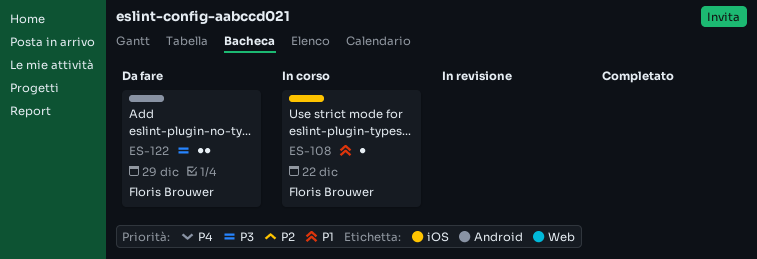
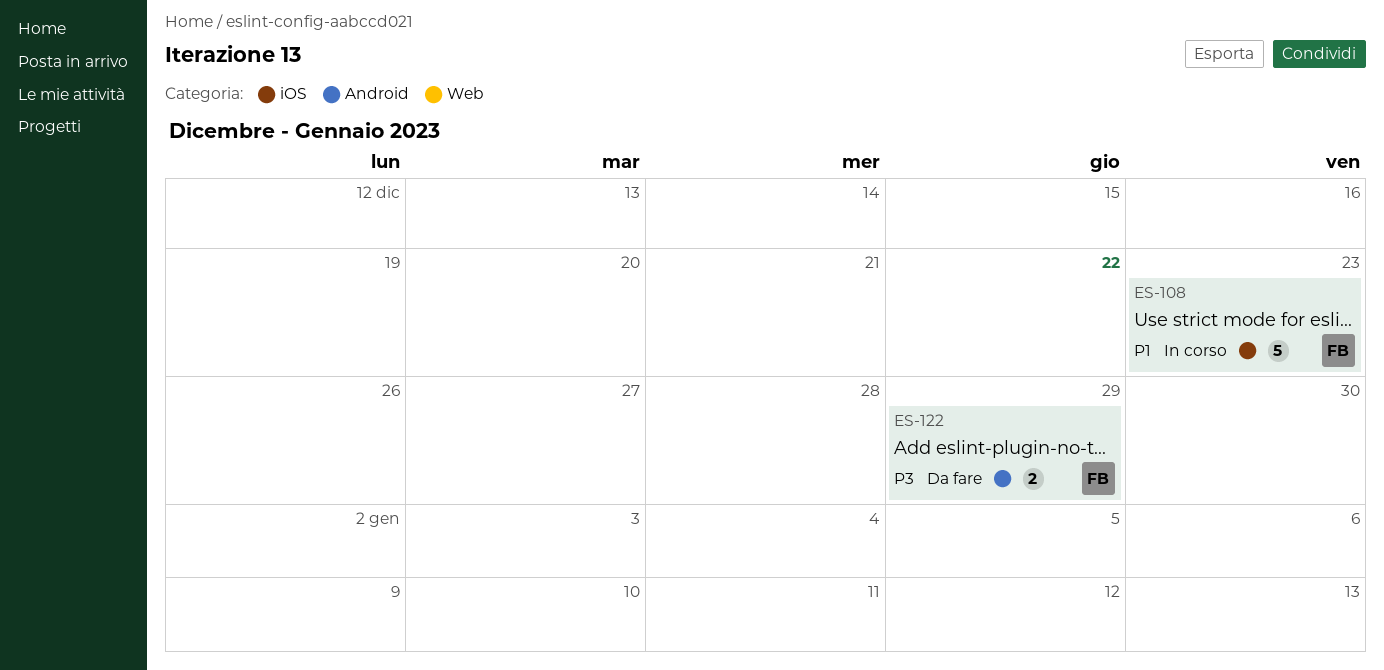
ES-108, estimate: 1 -> 5
ES-108, due: Dec 22 -> Dec 23

